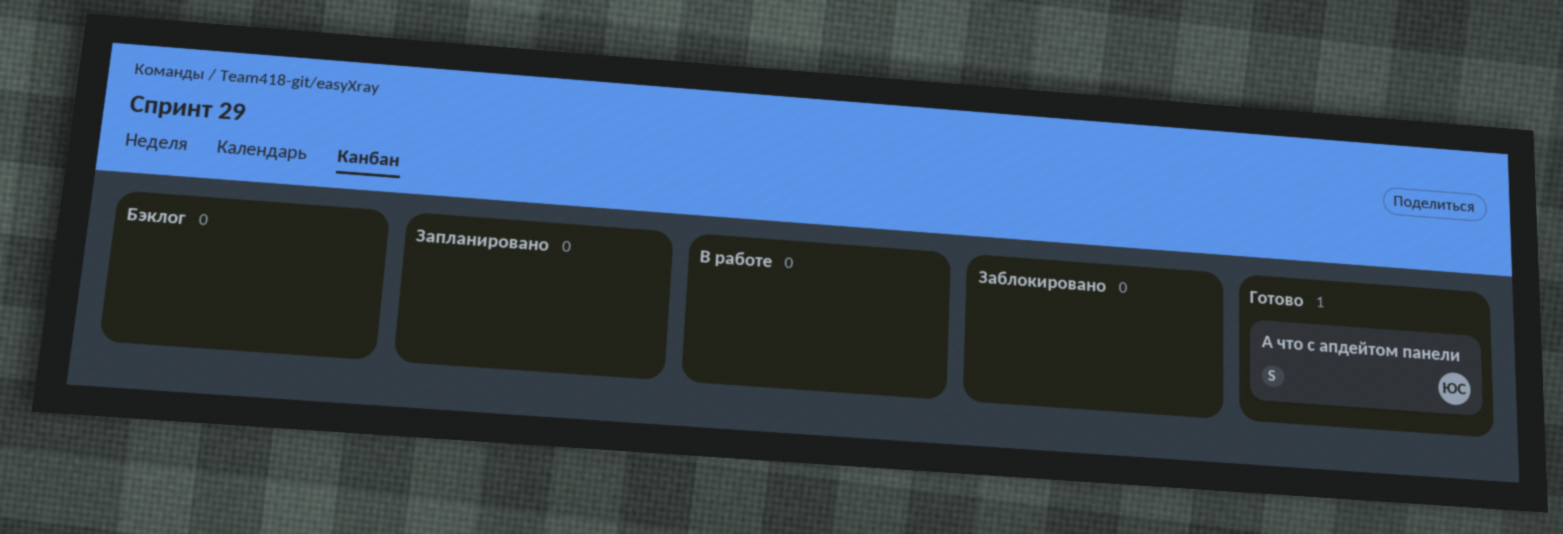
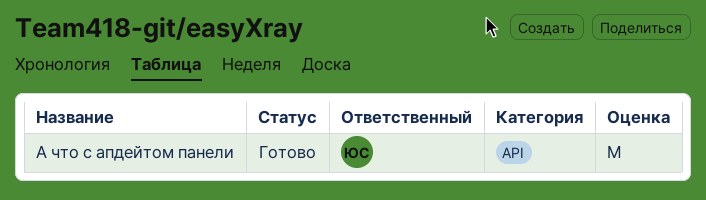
А что с апдейтом панели, estimate: S -> M

